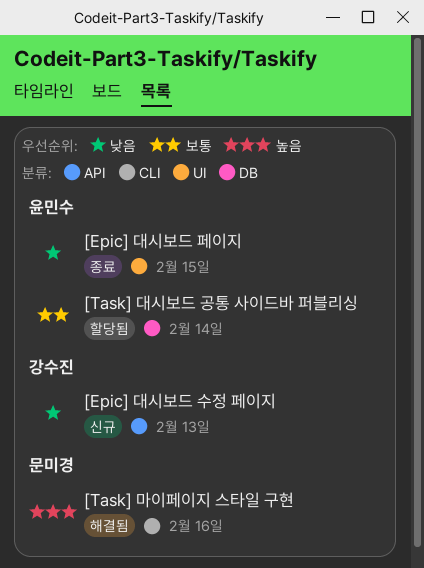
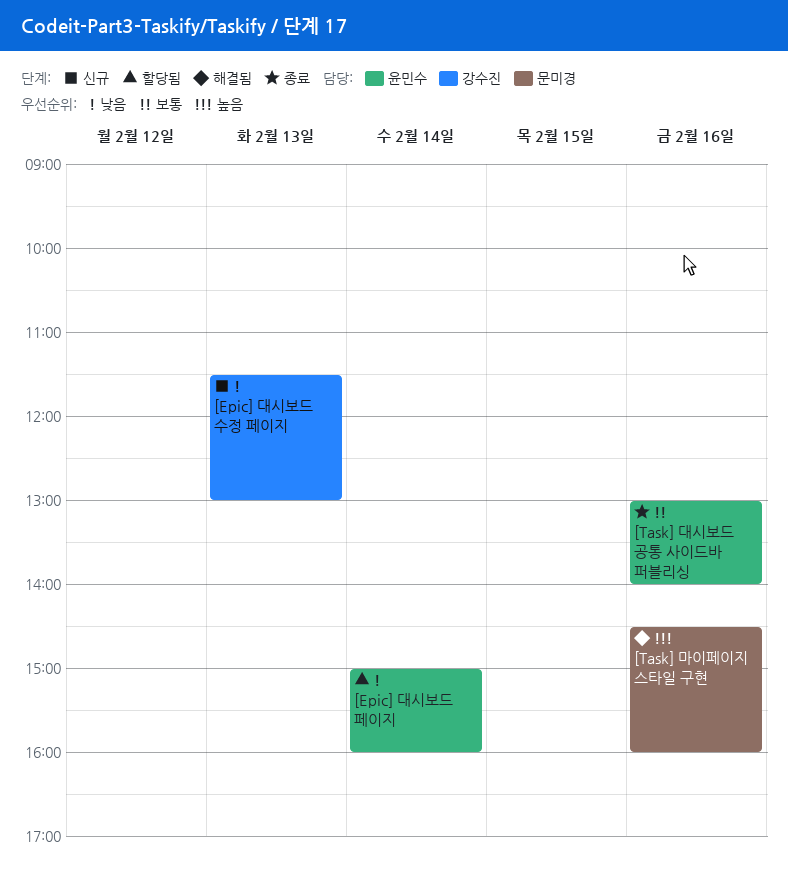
[Epic] 대시보드 페이지, status: 종료 -> 할당됨
[Epic] 대시보드 페이지, day: Feb 15 -> Feb 14
[Task] 대시보드 공통 사이드바 퍼블리싱, status: 할당됨 -> 종료
[Task] 대시보드 공통 사이드바 퍼블리싱, day: Feb 14 -> Feb 16

